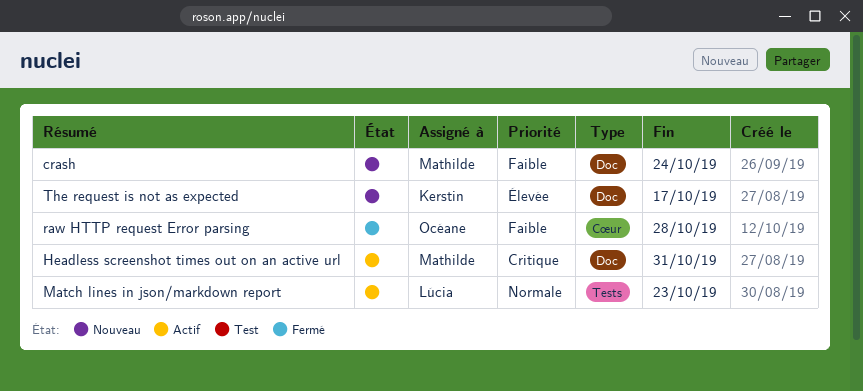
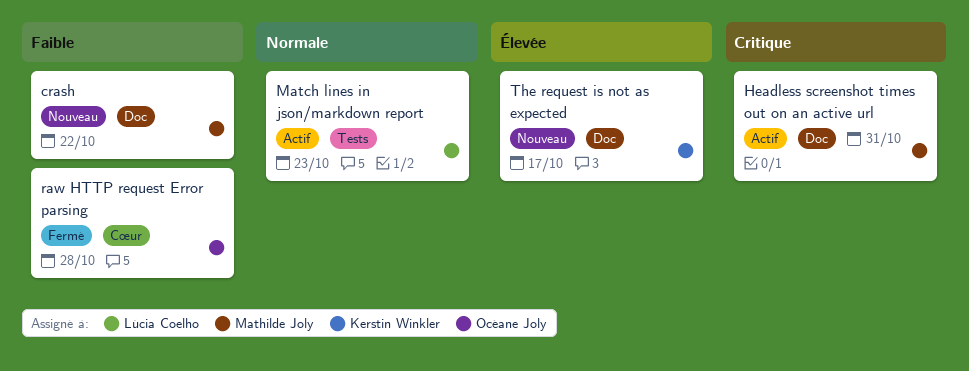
crash, due: Oct 24 -> Oct 22

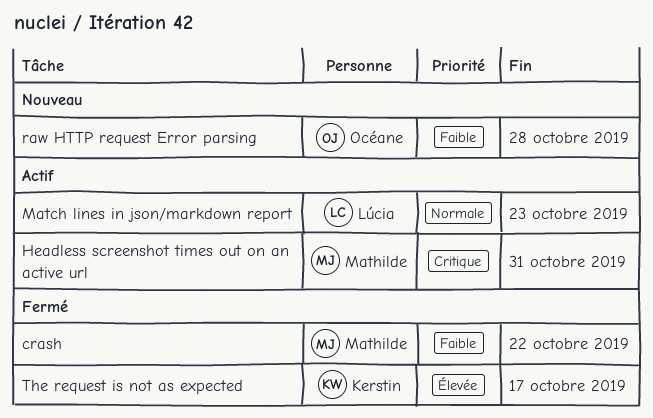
crash, status: Nouveau -> Fermé
raw HTTP request Error parsing, status: Fermé -> Nouveau
The request is not as expected, status: Nouveau -> Fermé

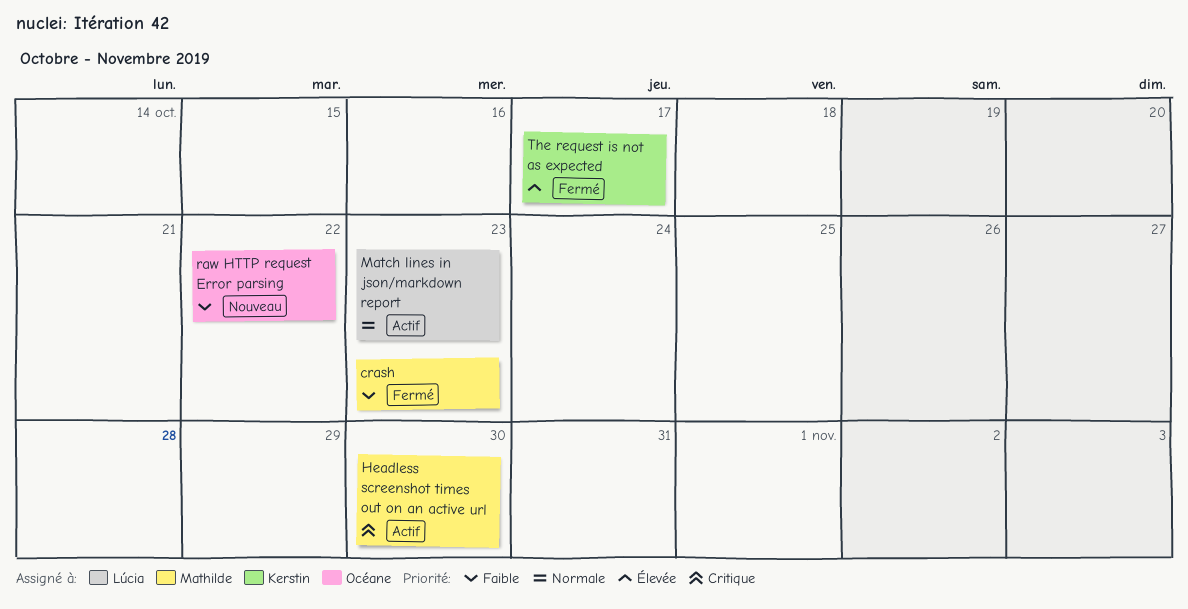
crash, due: Oct 22 -> Oct 23
Headless screenshot times out on an active url, due: Oct 31 -> Oct 30
raw HTTP request Error parsing, due: Oct 28 -> Oct 22

